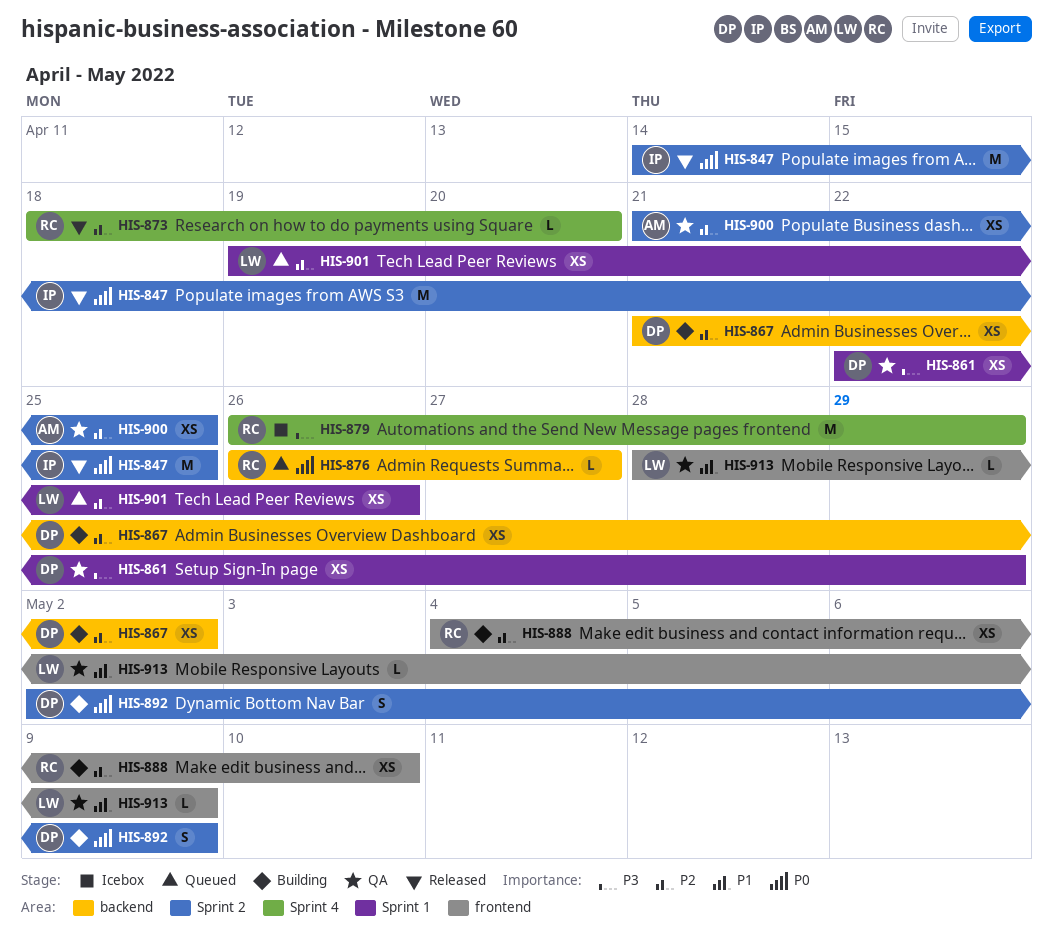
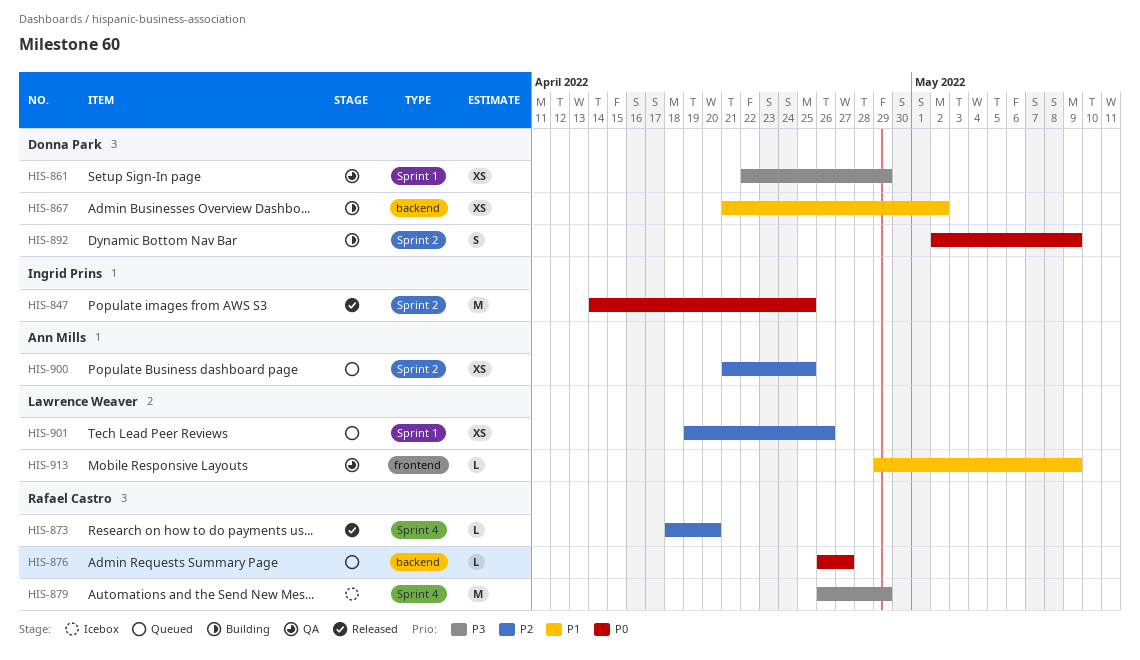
HIS-867, priority: P2 -> P1
HIS-888: present -> none
HIS-900, status: QA -> Queued
HIS-913, start: Apr 28 -> Apr 29

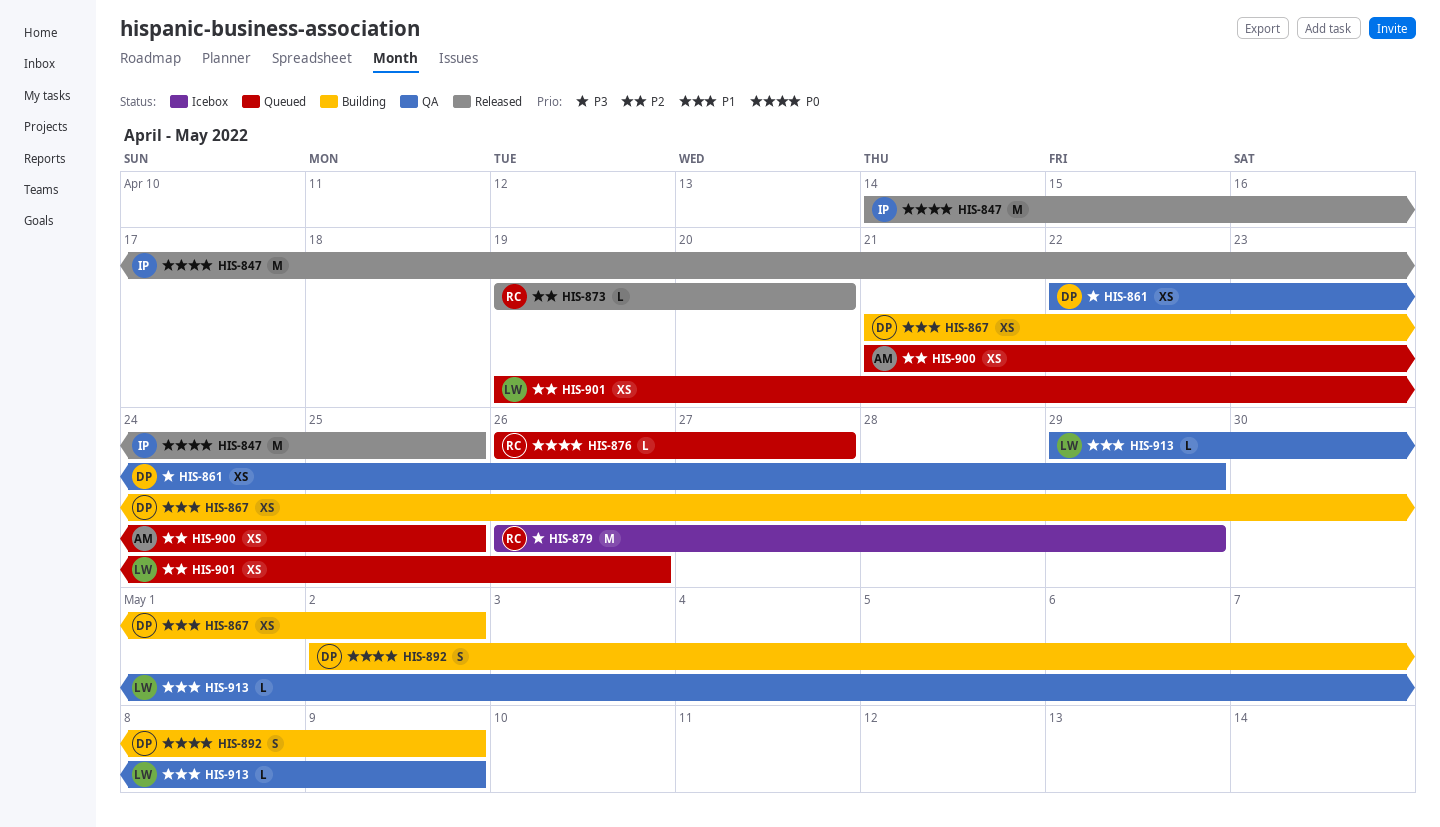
HIS-873, start: Apr 18 -> Apr 19

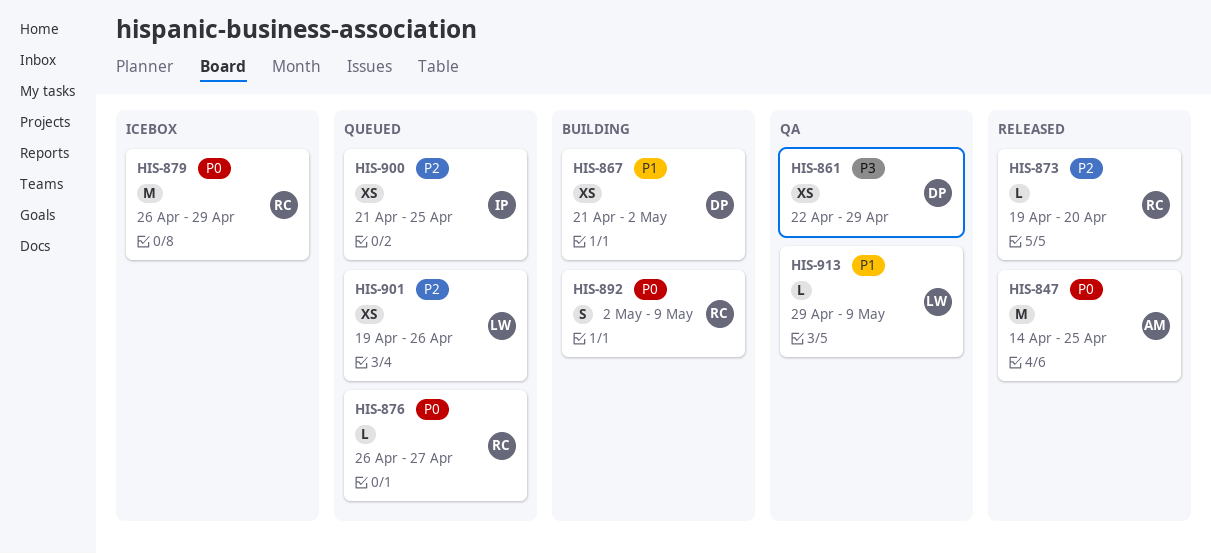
HIS-847, owner: IP -> AM
HIS-879, priority: P3 -> P0
HIS-892, owner: DP -> RC
HIS-900, owner: AM -> IP

